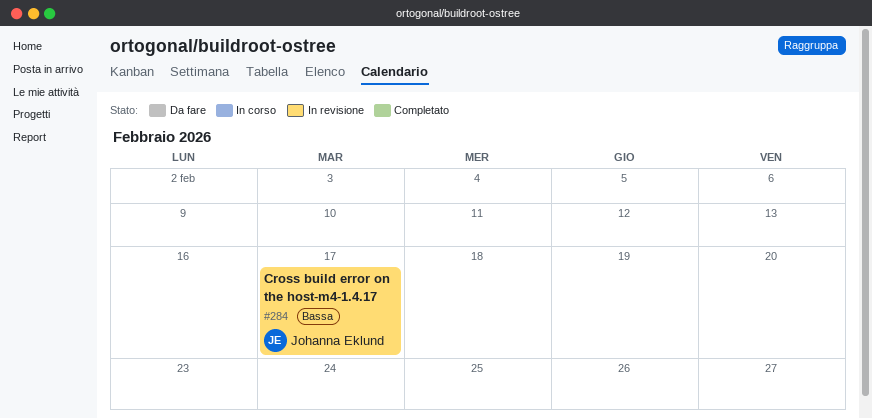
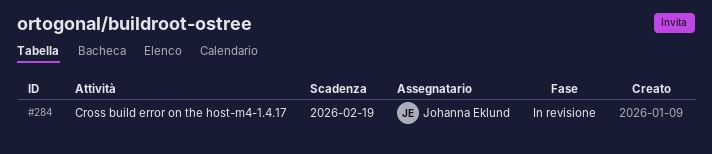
#284, due: Feb 17 -> Feb 19

